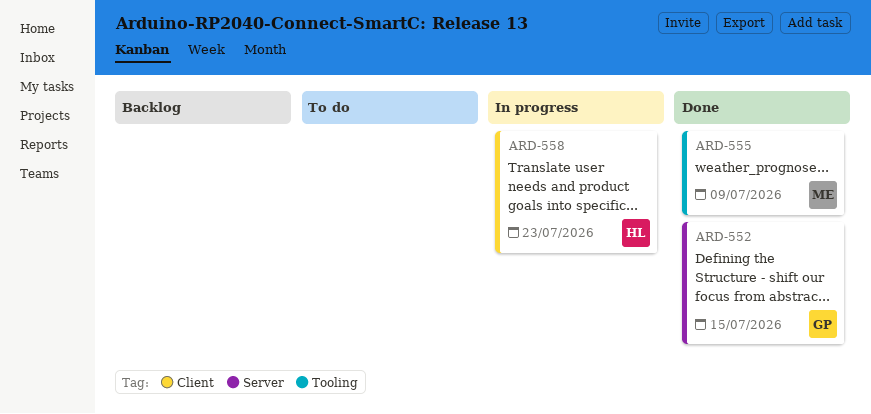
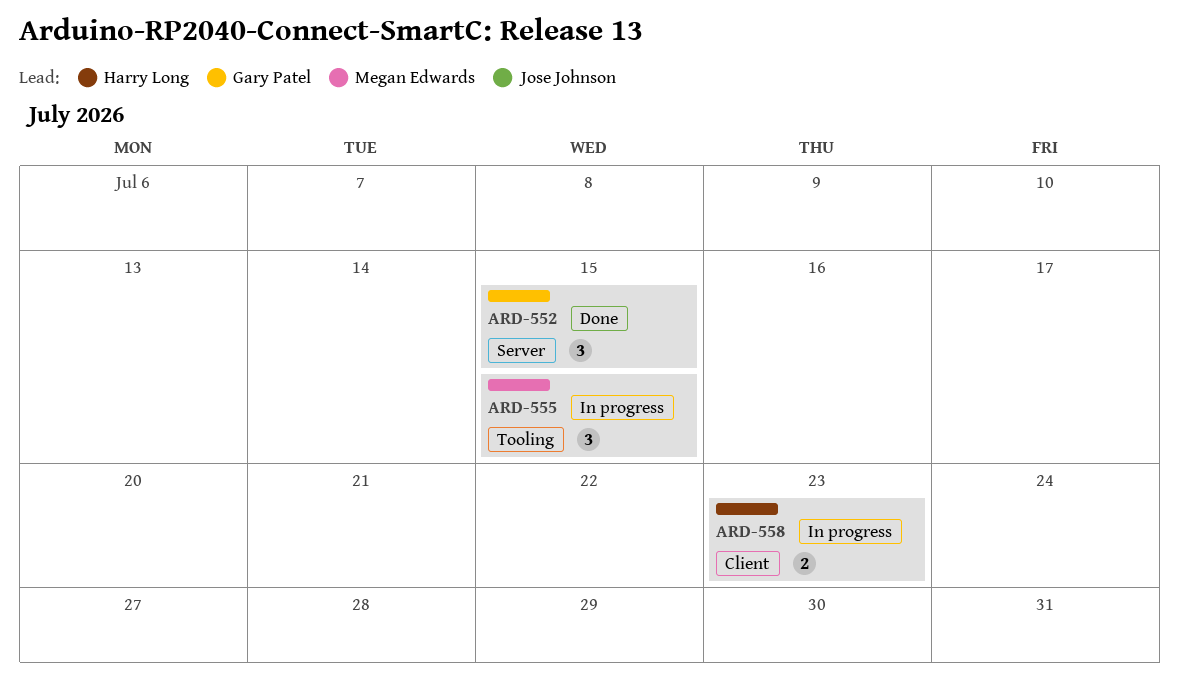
ARD-555, status: Done -> In progress
ARD-555, due: Jul 9 -> Jul 15

